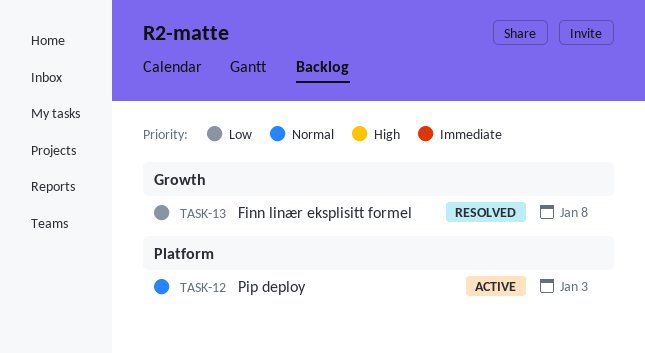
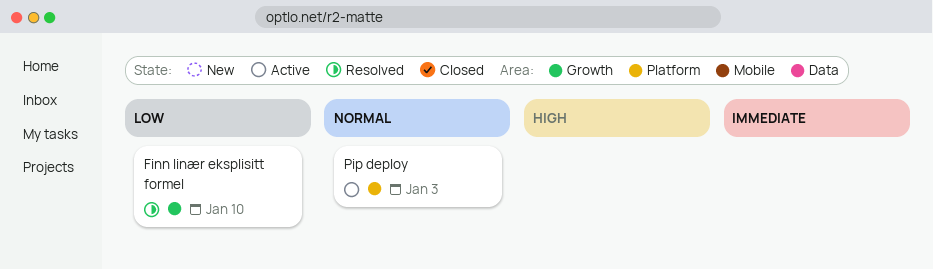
Finn linær eksplisitt formel, due: Jan 8 -> Jan 10

